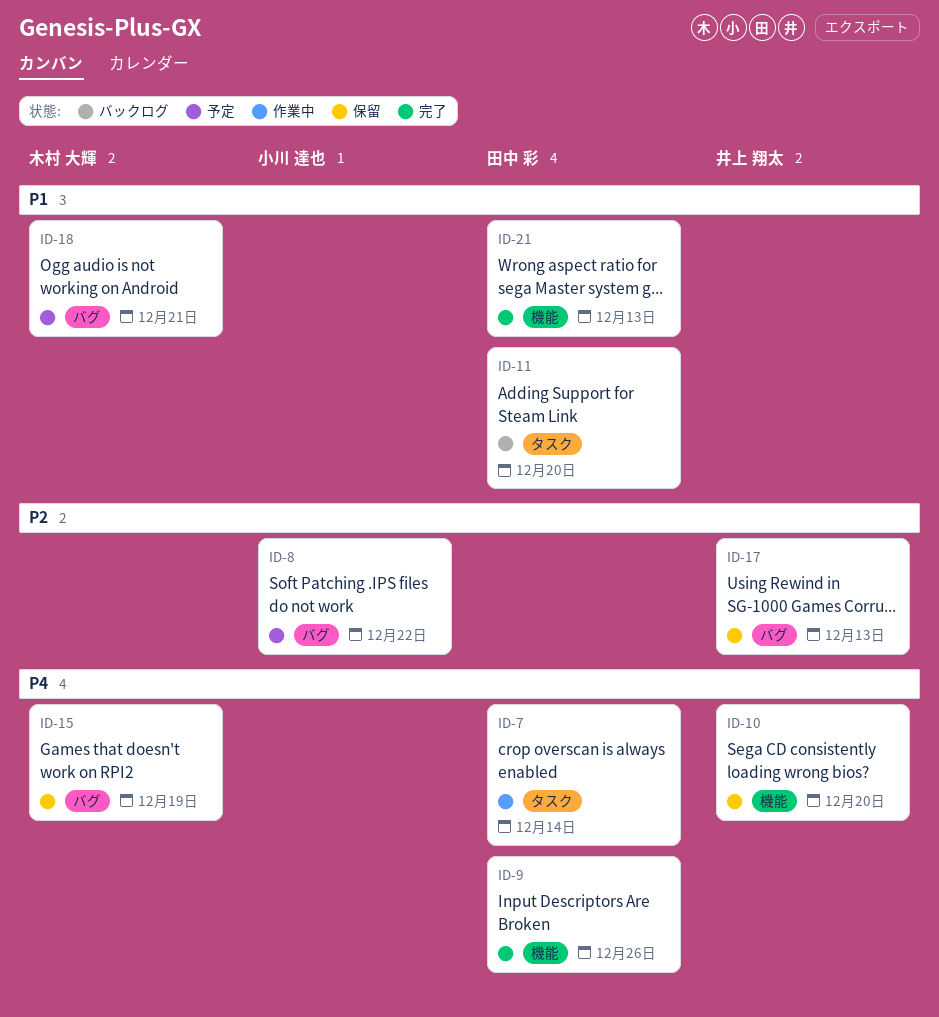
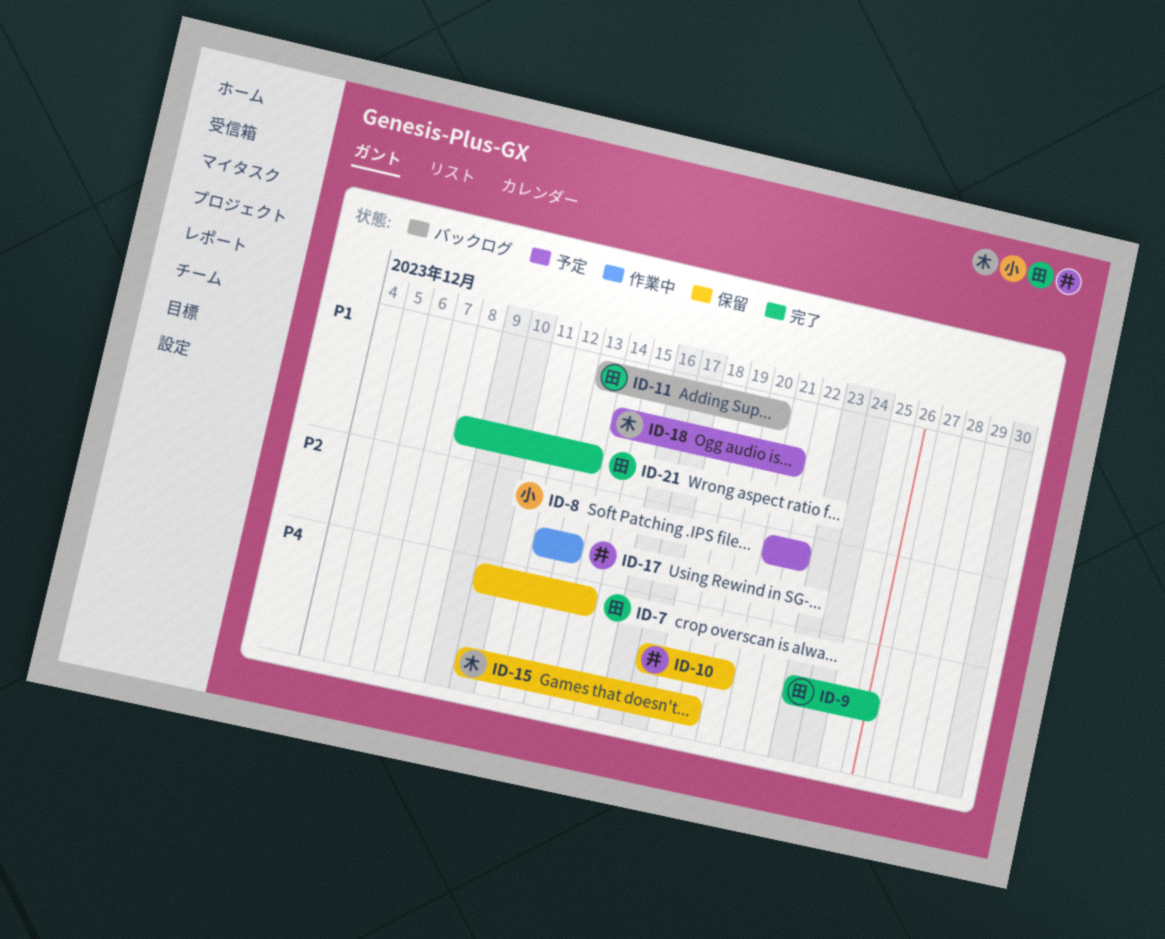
ID-7, status: 作業中 -> 保留
ID-17, status: 保留 -> 作業中

